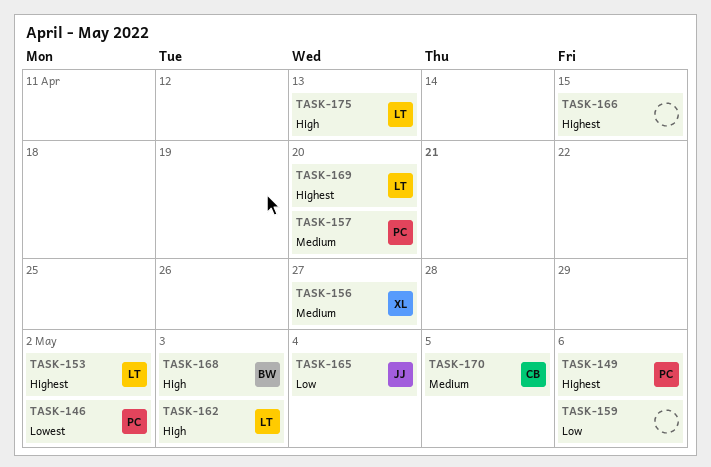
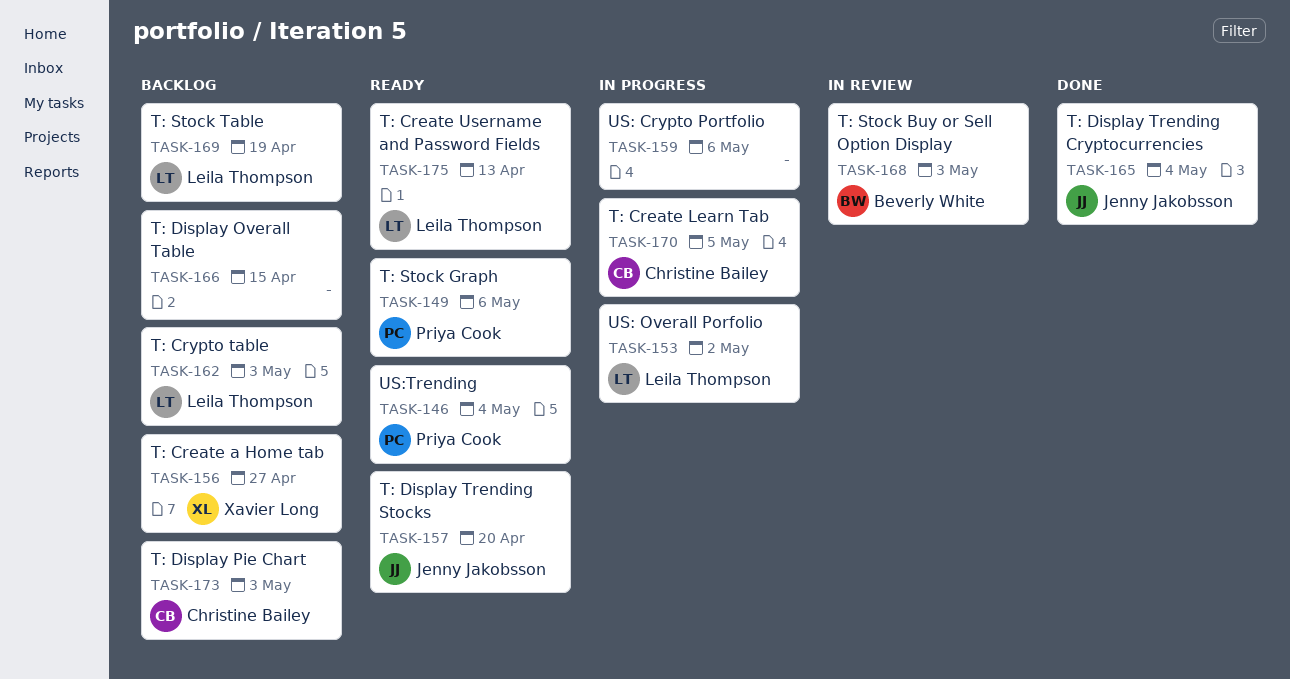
TASK-146, due: May 2 -> May 4
TASK-157, owner: Priya Cook -> Jenny Jakobsson
TASK-169, due: Apr 20 -> Apr 19
TASK-173: none -> present

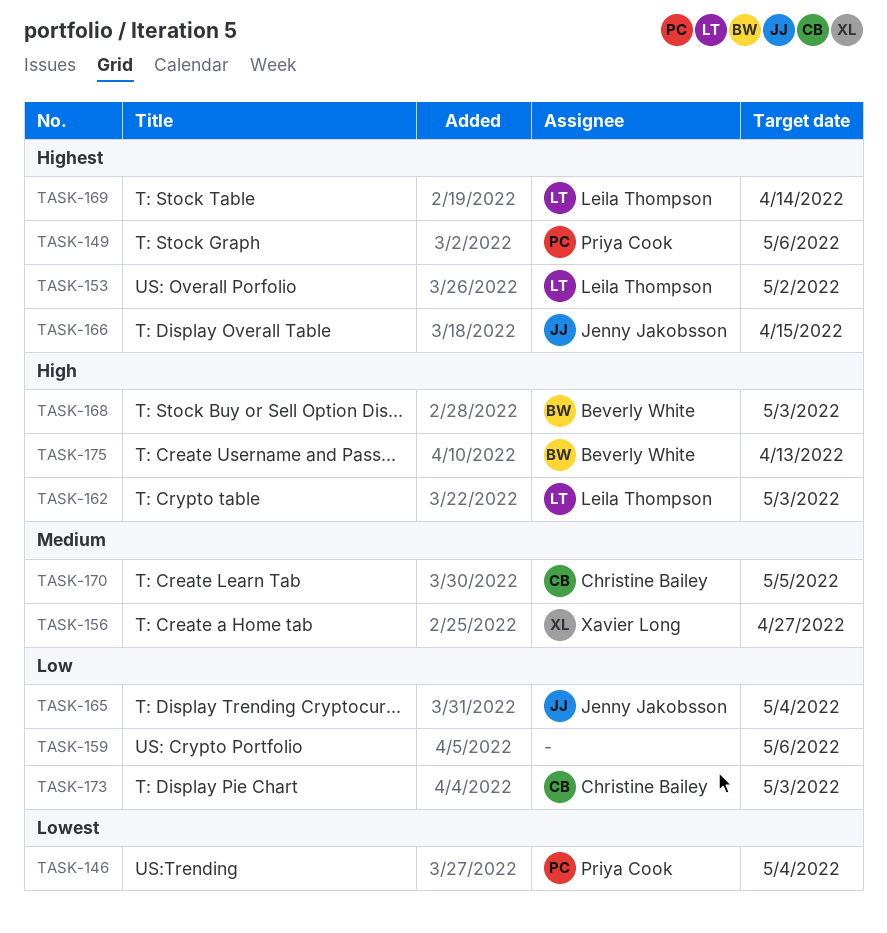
TASK-157: present -> none
TASK-166, owner: none -> Jenny Jakobsson
TASK-169, due: Apr 19 -> Apr 14
TASK-175, owner: Leila Thompson -> Beverly White

